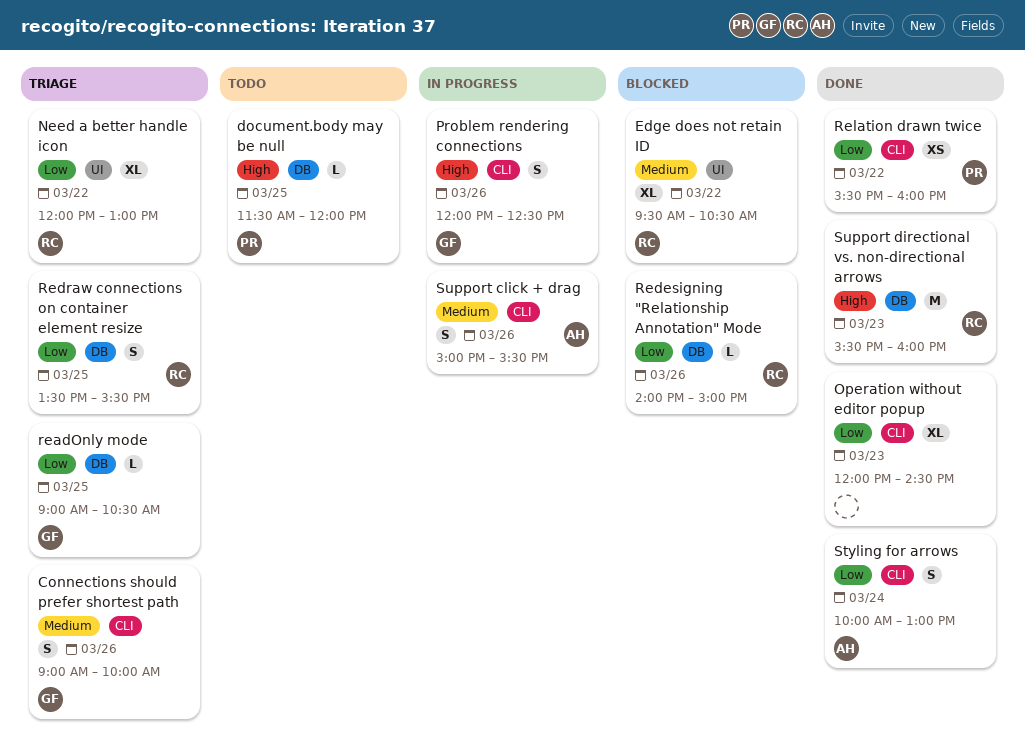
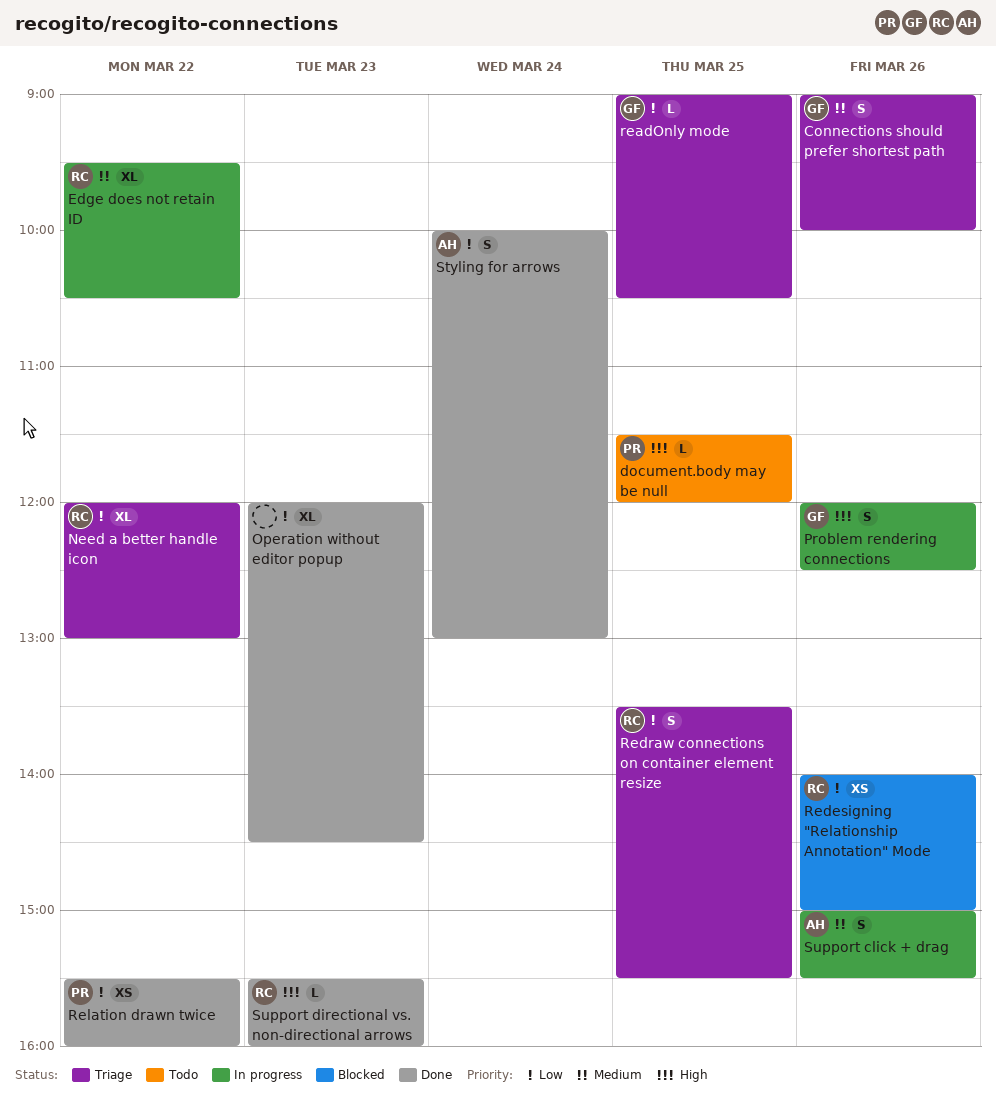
Edge does not retain ID, status: Blocked -> In progress
Redesigning "Relationship Annotation" Mode, estimate: L -> XS
Support directional vs. non-directional arrows, estimate: M -> L

